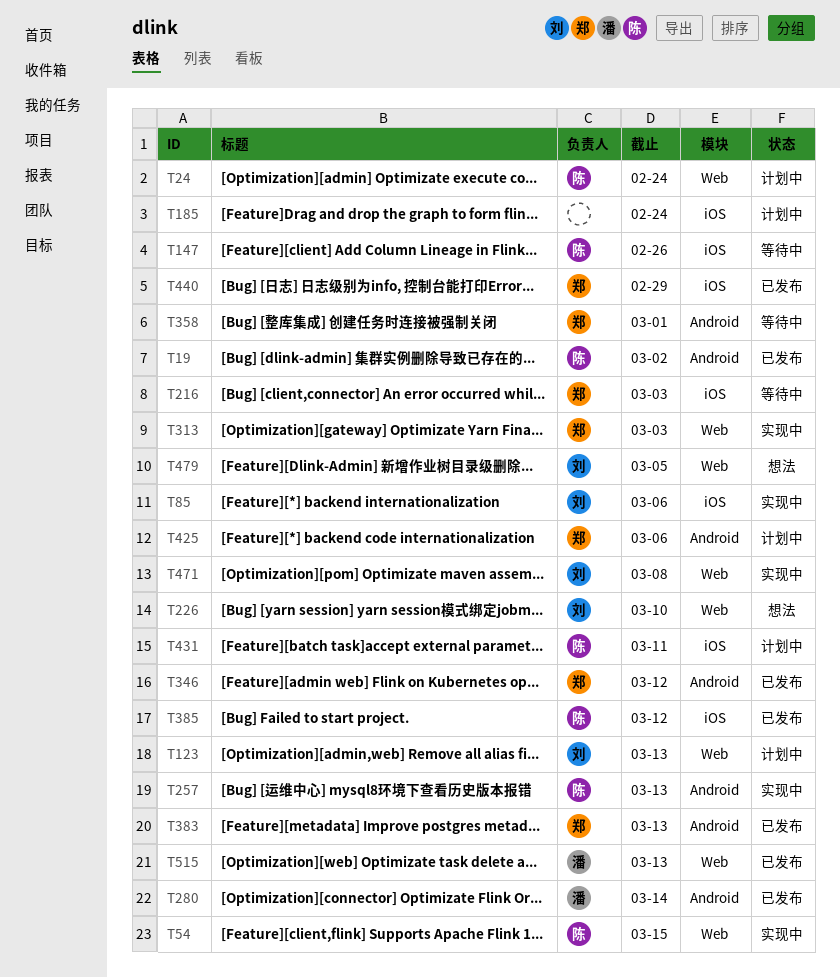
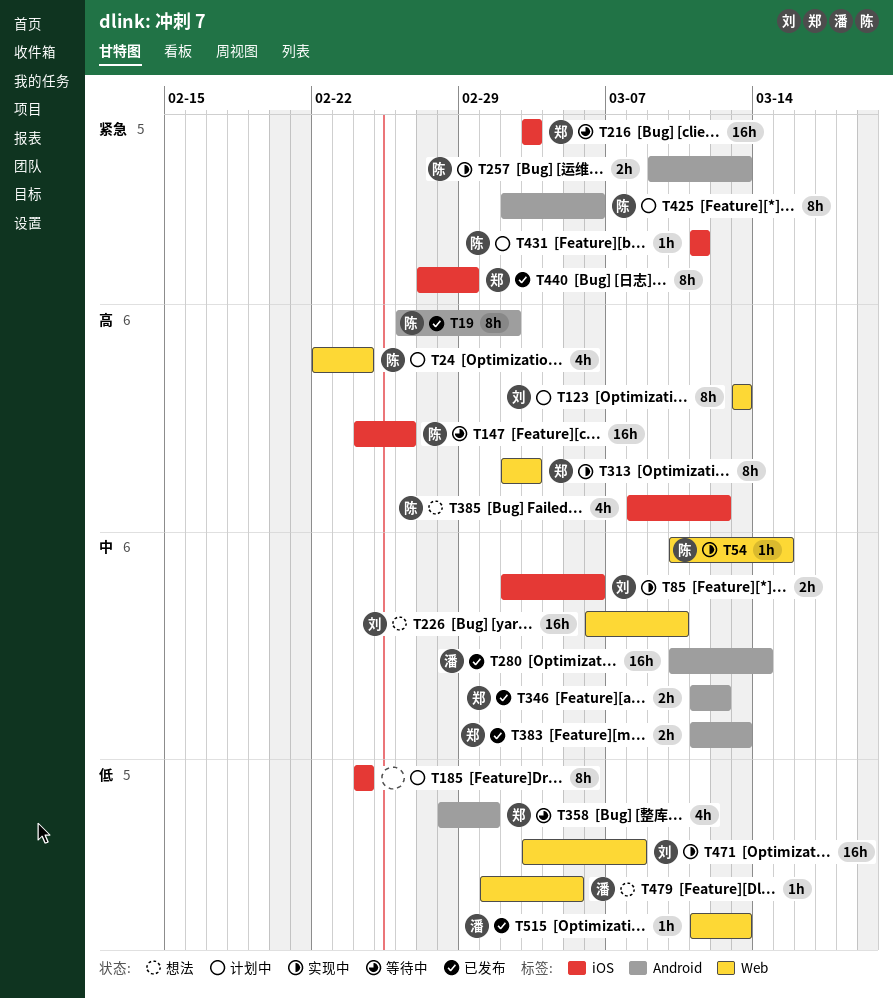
T385, status: 已发布 -> 想法
T425, owner: 郑 -> 陈
T479, owner: 刘 -> 潘

